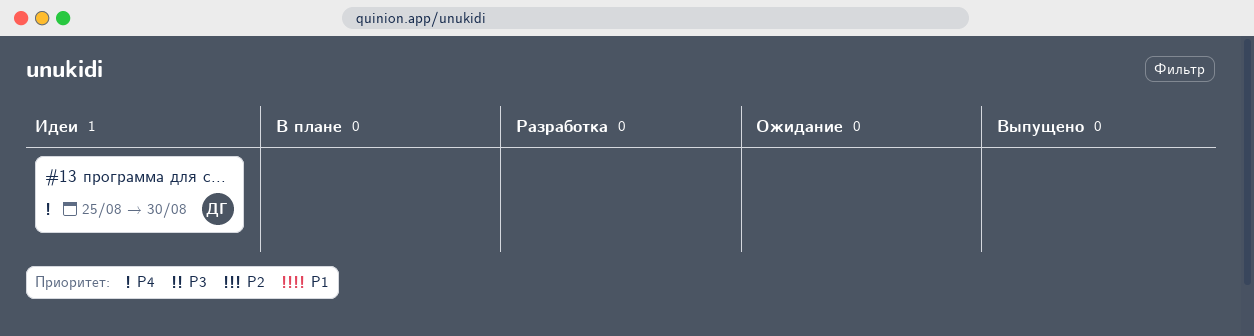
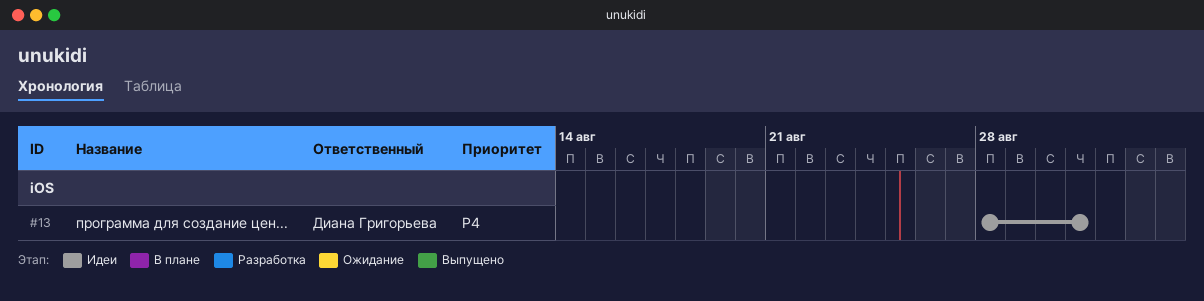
#13, start: Aug 25 -> Aug 28
#13, due: Aug 30 -> Aug 31

